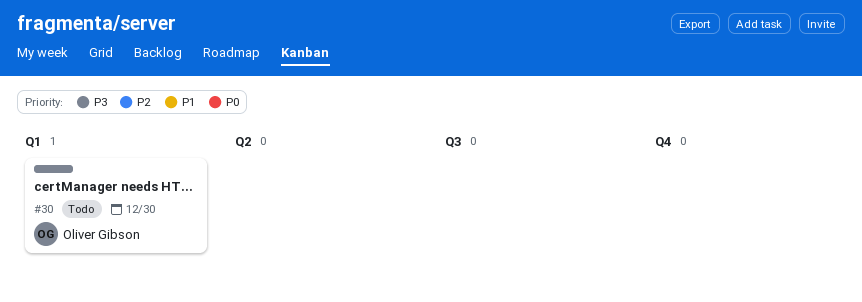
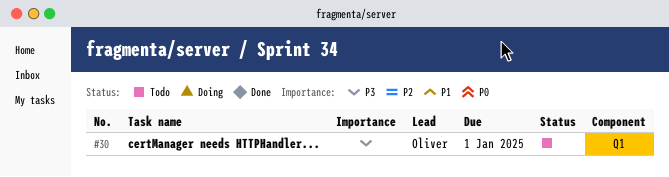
#30, due: Dec 30 -> Jan 1

